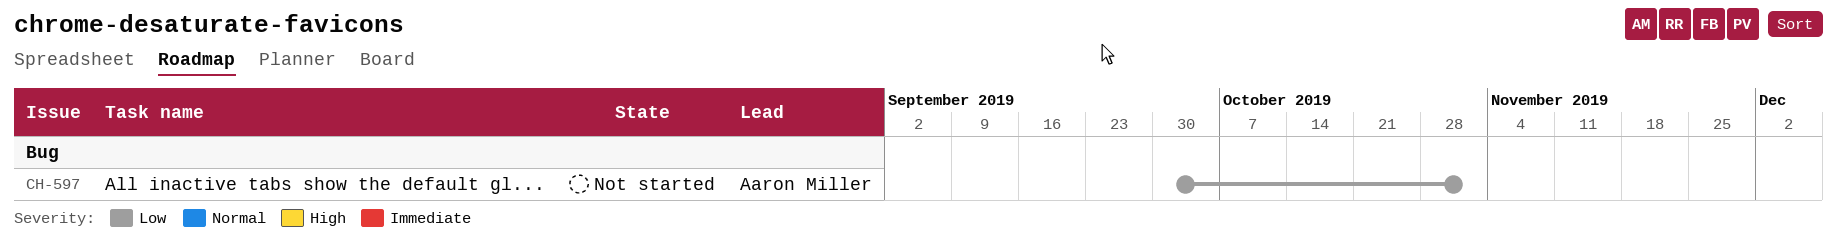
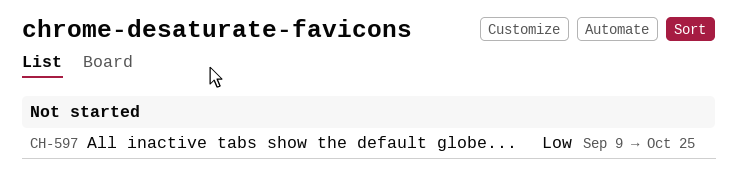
CH-597, start: Sep 30 -> Sep 9
CH-597, due: Nov 1 -> Oct 25

